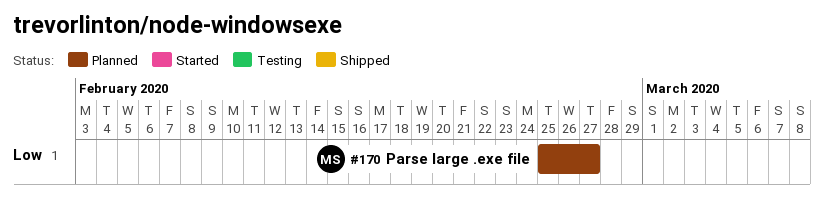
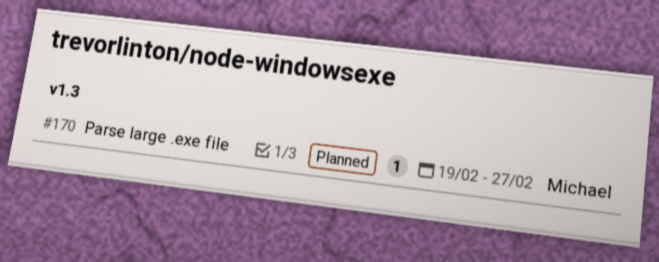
#170, start: Feb 25 -> Feb 19

